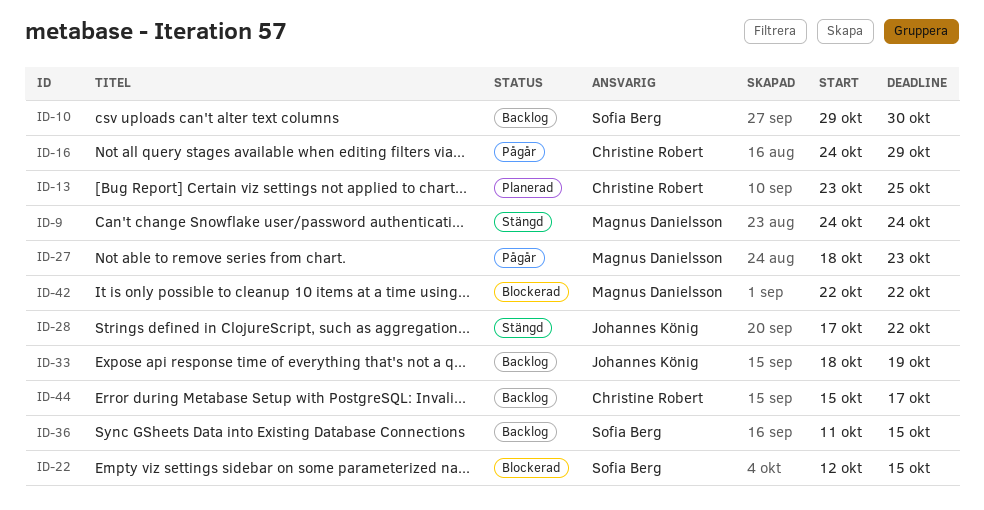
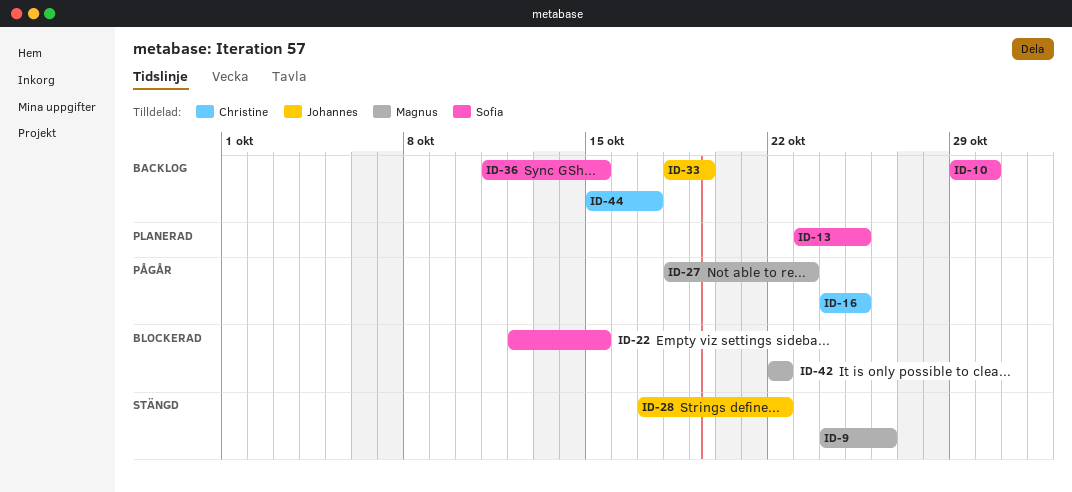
ID-9, due: Oct 24 -> Oct 26
ID-13, owner: Christine Robert -> Sofia Berg
ID-16, due: Oct 29 -> Oct 25

